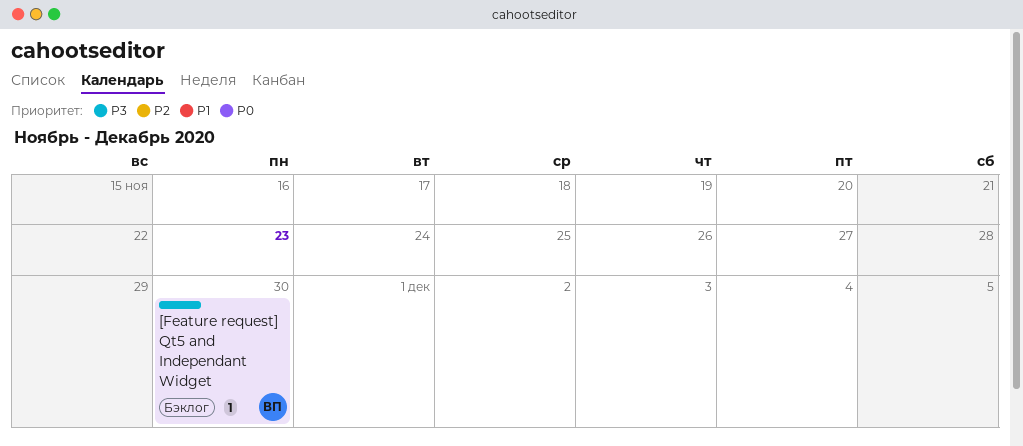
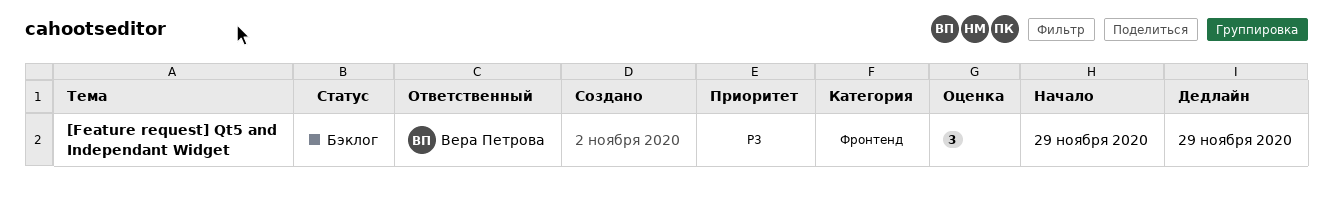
[Feature request] Qt5 and Independant Widget, estimate: 1 -> 3
[Feature request] Qt5 and Independant Widget, due: Nov 30 -> Nov 29

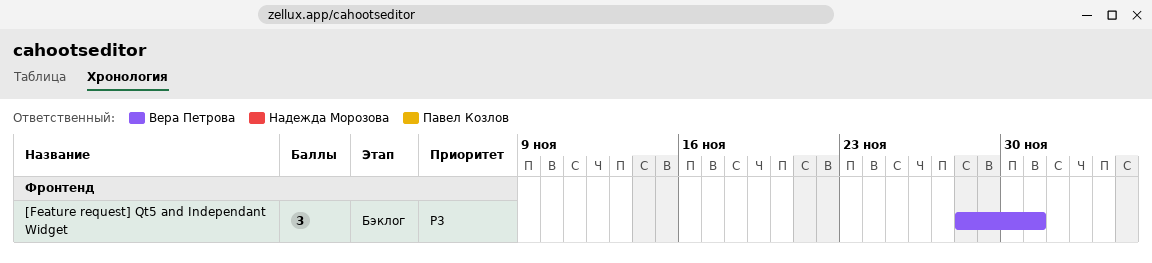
[Feature request] Qt5 and Independant Widget, start: Nov 29 -> Nov 28
[Feature request] Qt5 and Independant Widget, due: Nov 29 -> Dec 1

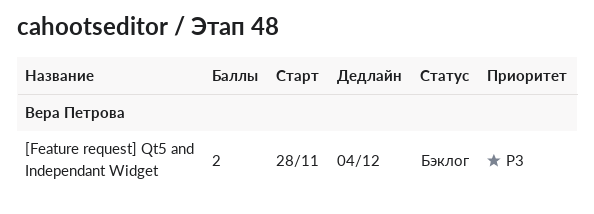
[Feature request] Qt5 and Independant Widget, estimate: 3 -> 2
[Feature request] Qt5 and Independant Widget, due: Dec 1 -> Dec 4

